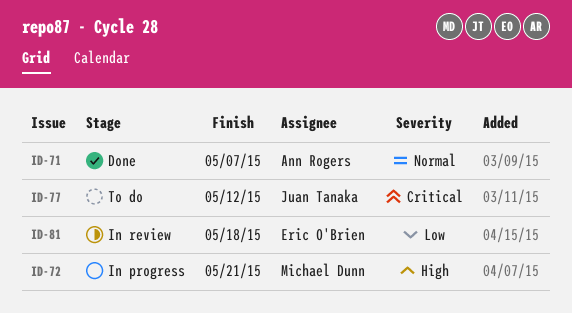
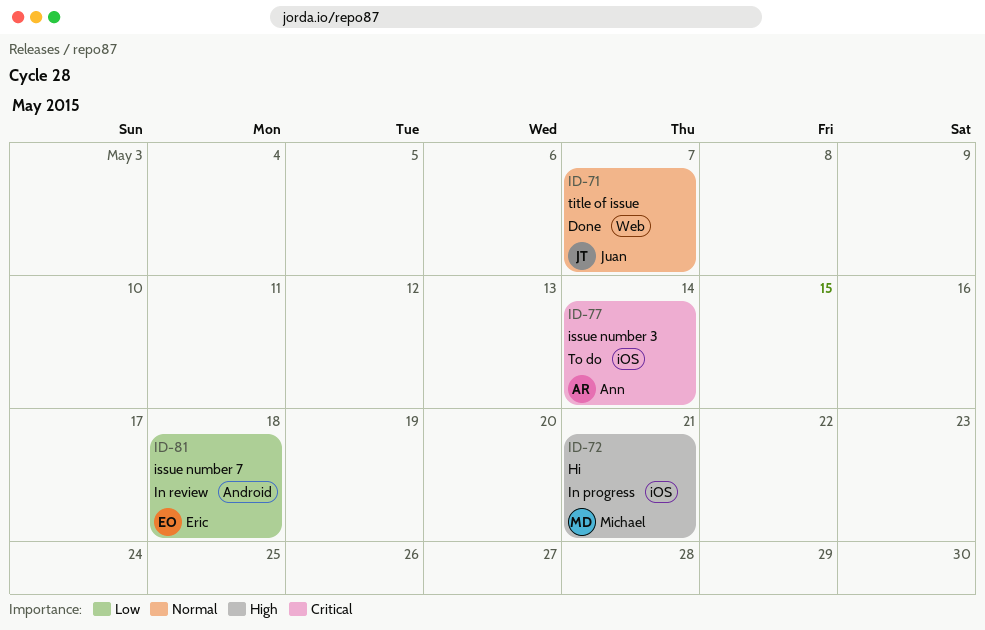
ID-71, owner: Ann Rogers -> Juan Tanaka
ID-77, owner: Juan Tanaka -> Ann Rogers
ID-77, due: May 12 -> May 14

